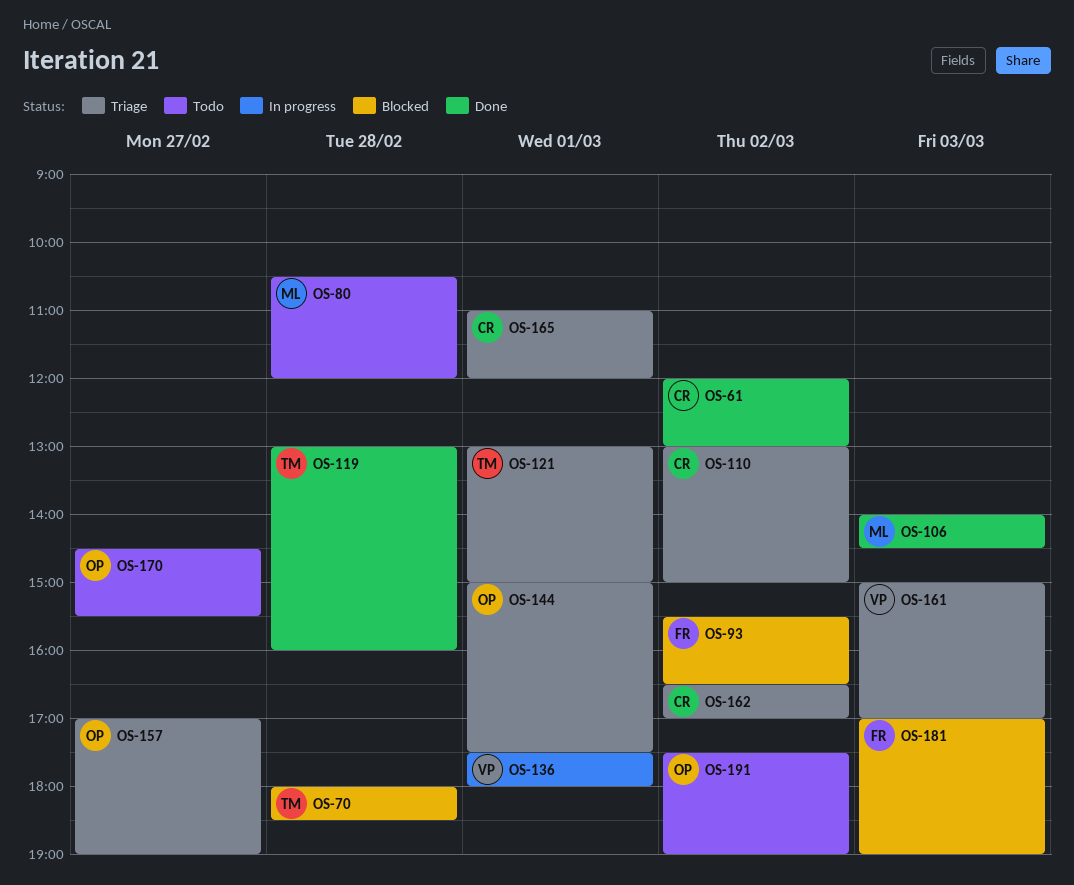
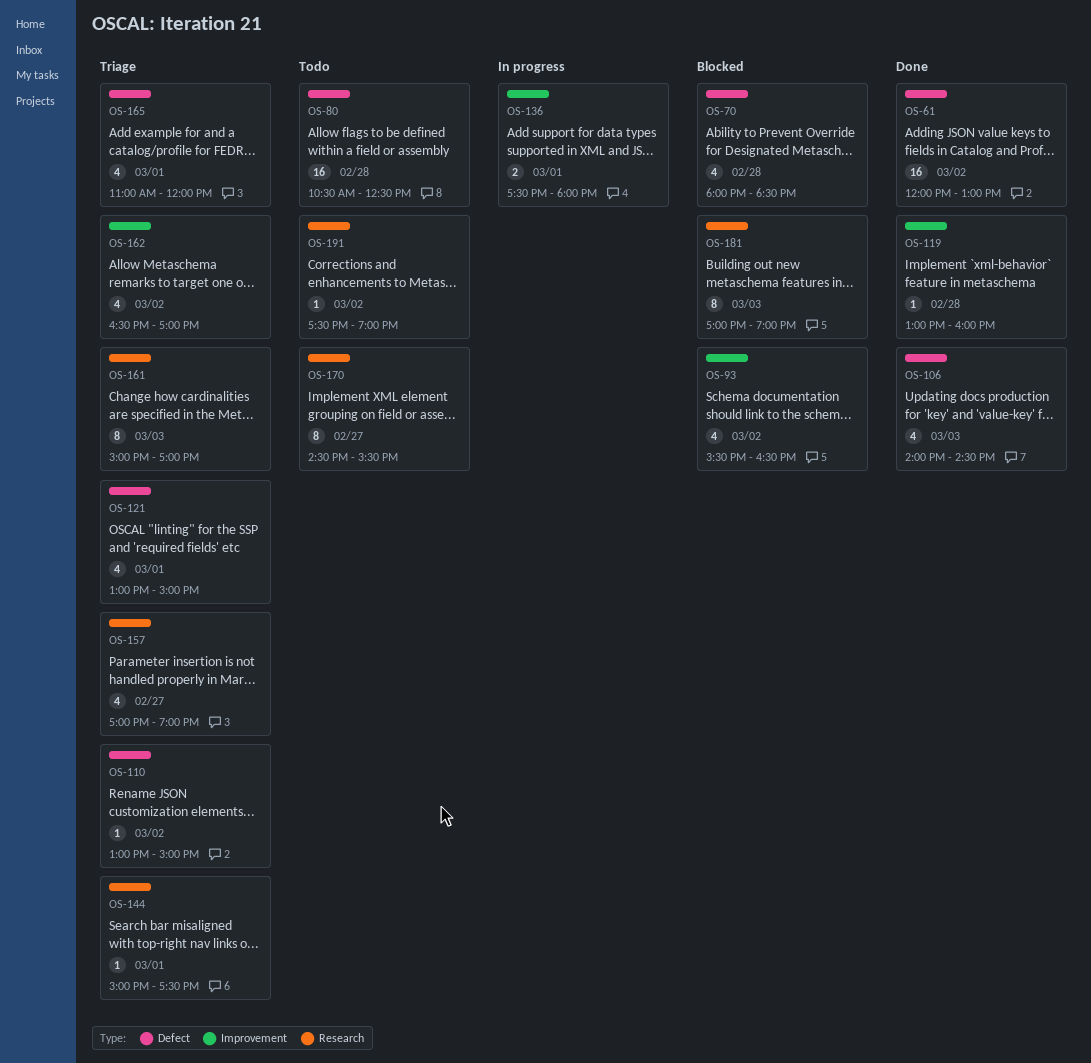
OS-80, ends: 12:00 -> 12:30

